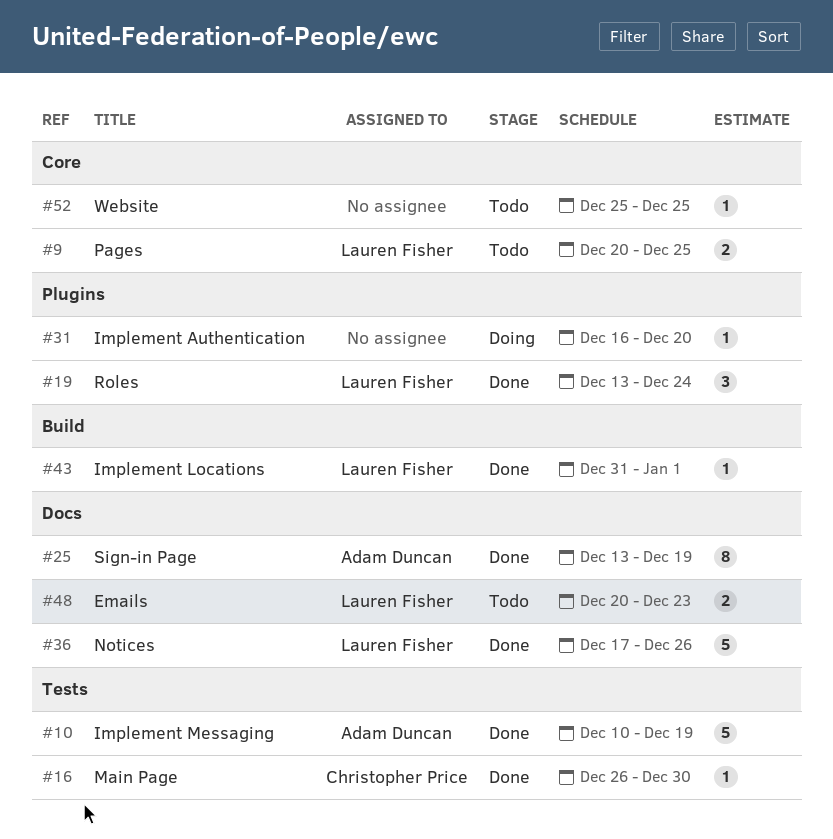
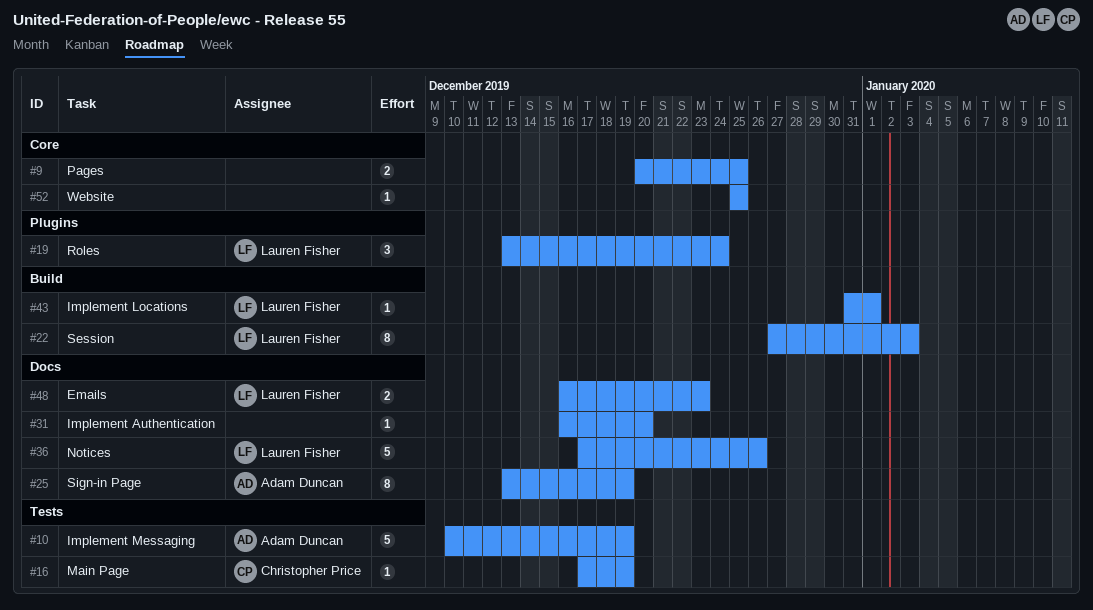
#9, owner: Lauren Fisher -> none
#16, start: Dec 26 -> Dec 17
#16, due: Dec 30 -> Dec 19
#22: none -> present
#31, label: Plugins -> Docs
#48, start: Dec 20 -> Dec 16

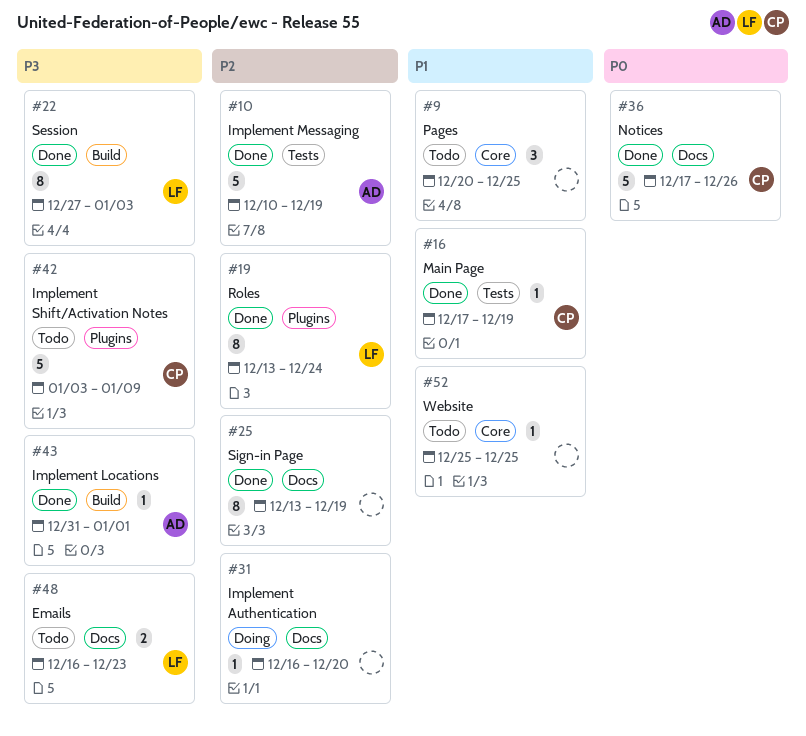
#9, estimate: 2 -> 3
#19, estimate: 3 -> 8
#25, owner: Adam Duncan -> none
#36, owner: Lauren Fisher -> Christopher Price
#42: none -> present
#43, owner: Lauren Fisher -> Adam Duncan

